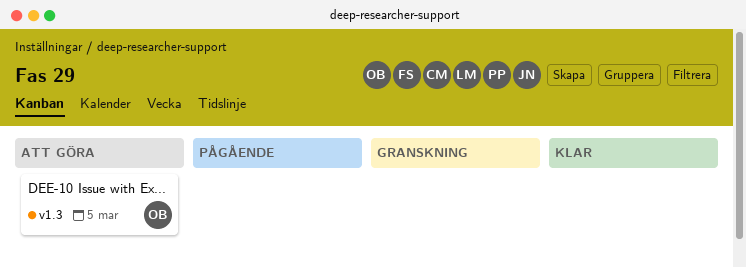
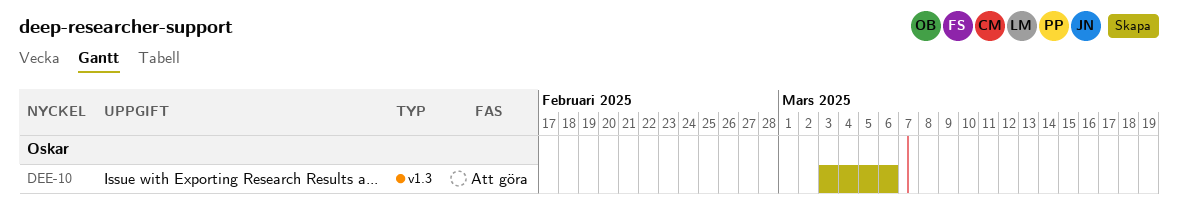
DEE-10, due: Mar 5 -> Mar 6

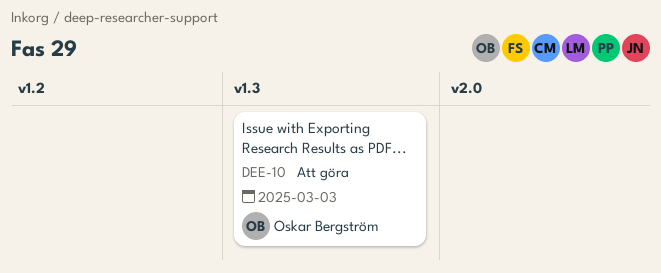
DEE-10, due: Mar 6 -> Mar 3

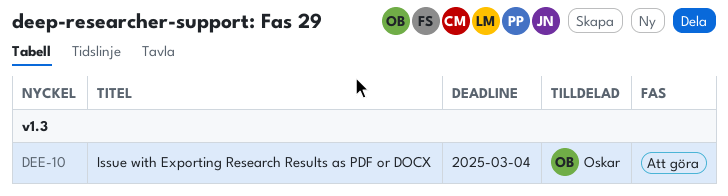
DEE-10, due: Mar 3 -> Mar 4

